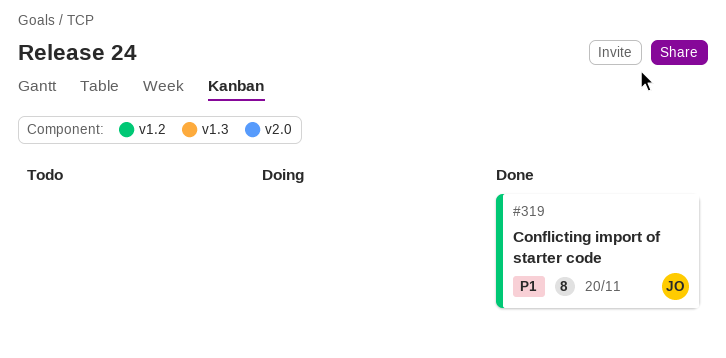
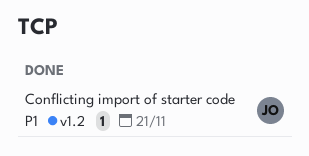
Conflicting import of starter code, estimate: 8 -> 1
Conflicting import of starter code, due: Nov 20 -> Nov 21

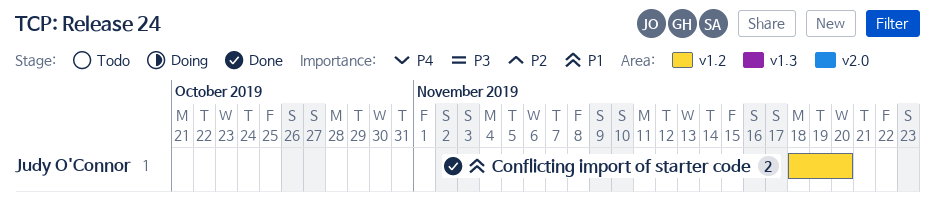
Conflicting import of starter code, estimate: 1 -> 2
Conflicting import of starter code, due: Nov 21 -> Nov 20

